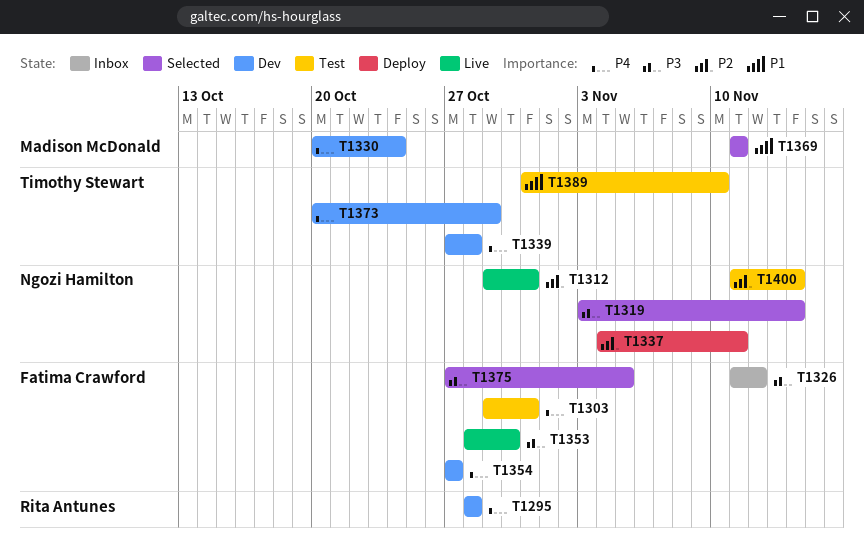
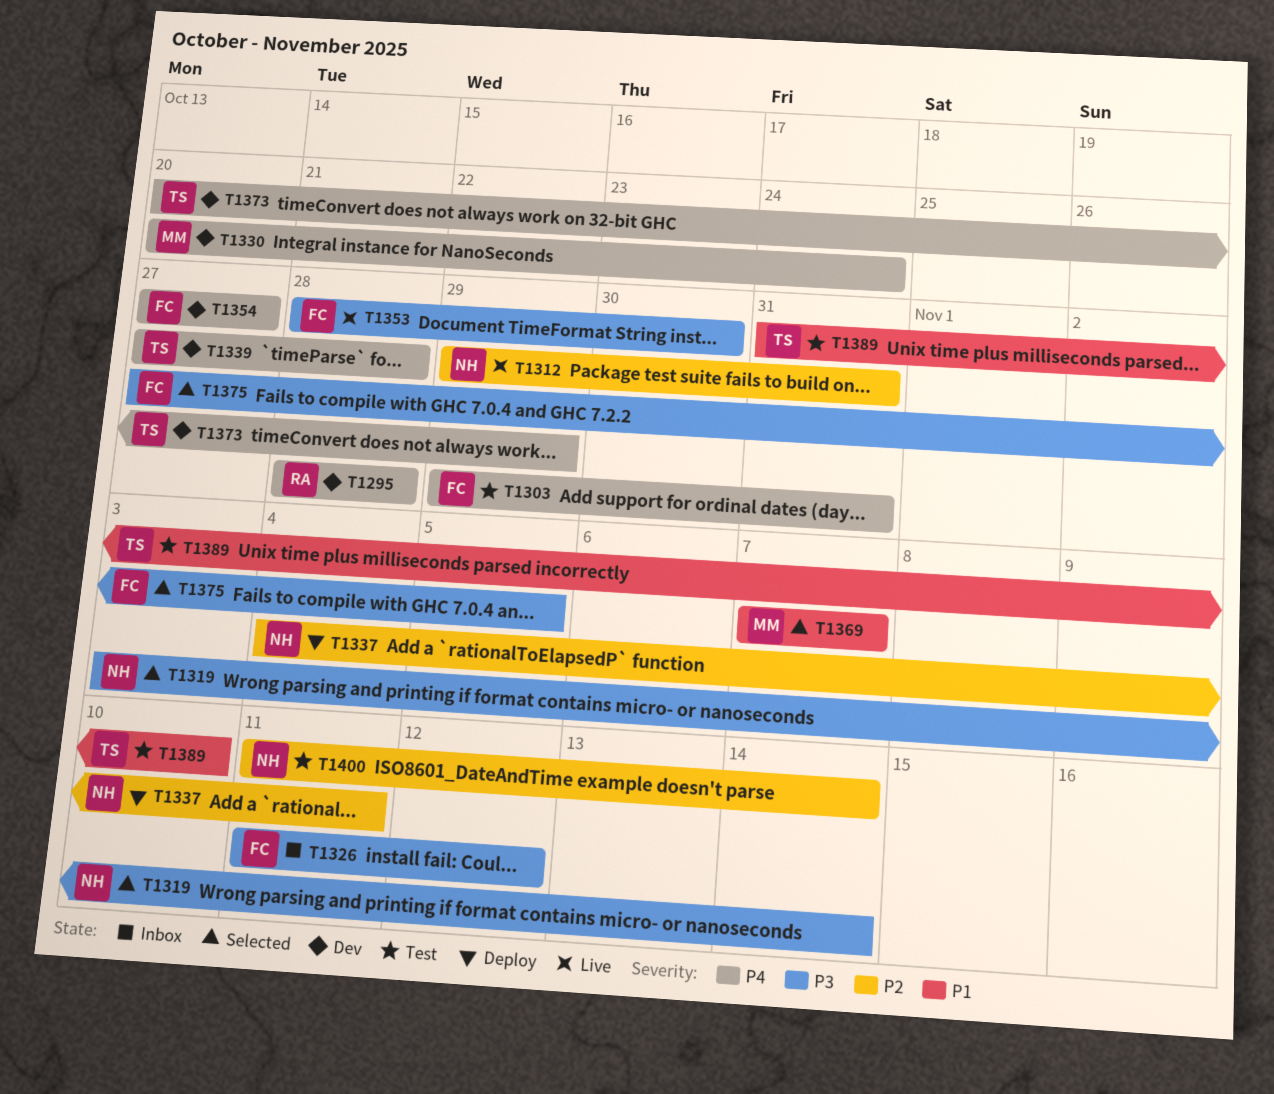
T1369, start: Nov 11 -> Nov 7
T1369, due: Nov 11 -> Nov 7

